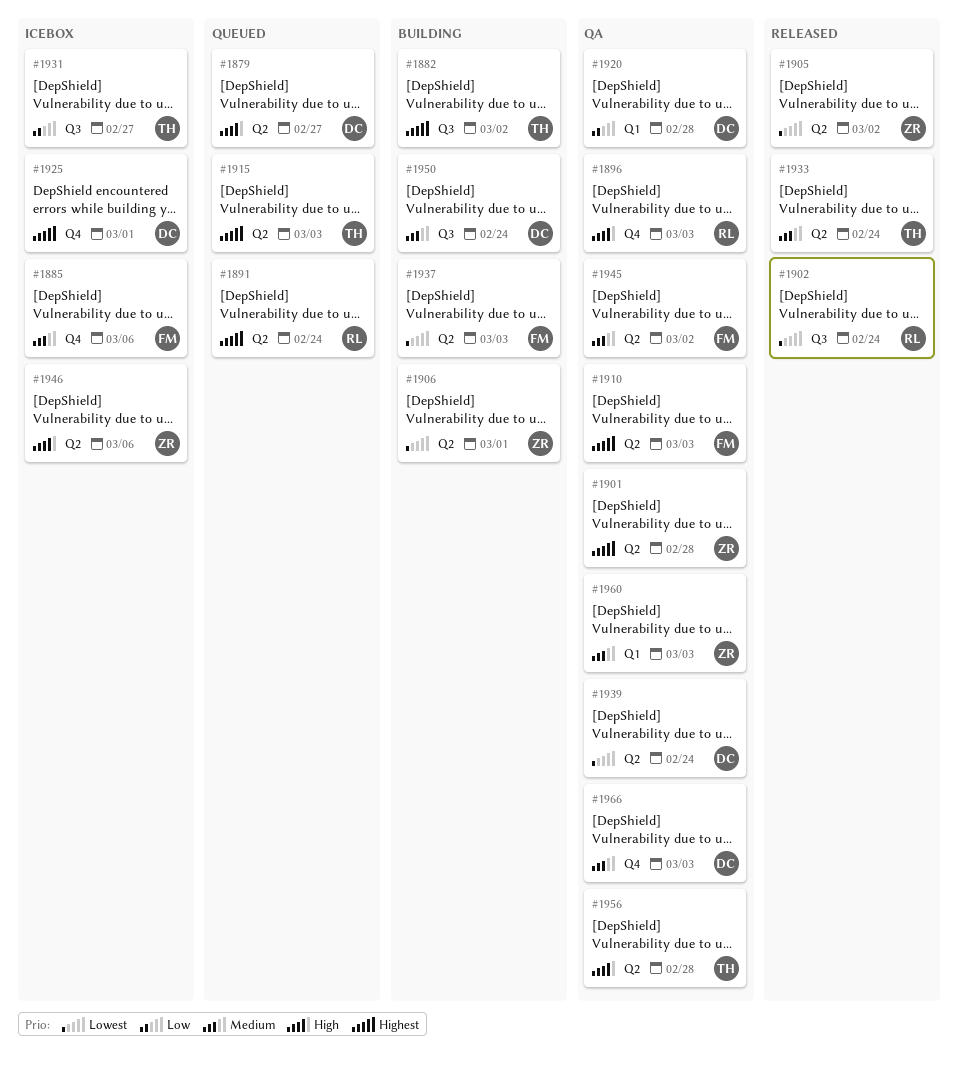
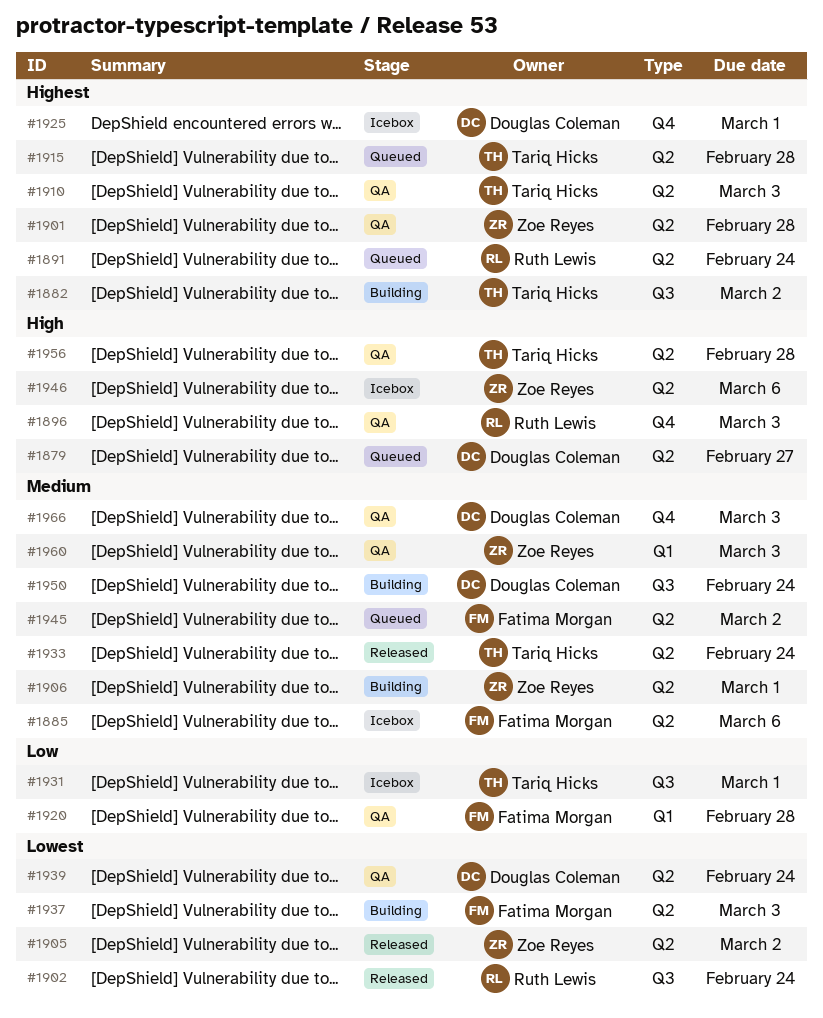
#1885, label: Q4 -> Q2
#1906, priority: Lowest -> Medium
#1910, owner: Fatima Morgan -> Tariq Hicks
#1915, due: Mar 3 -> Feb 28
#1920, owner: Douglas Coleman -> Fatima Morgan
#1931, due: Feb 27 -> Mar 1
#1945, status: QA -> Queued

